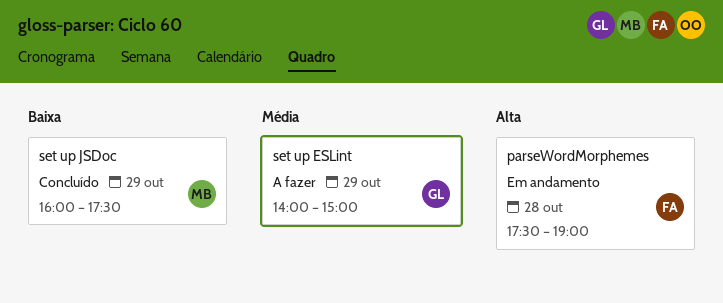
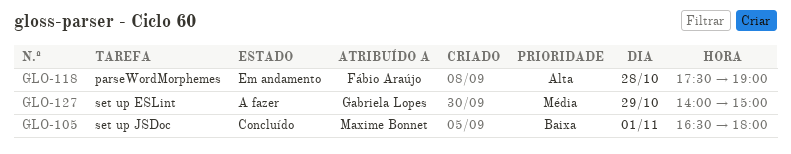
set up JSDoc, day: Oct 29 -> Nov 1
set up JSDoc, begins: 16:00 -> 16:30
set up JSDoc, ends: 17:30 -> 18:00

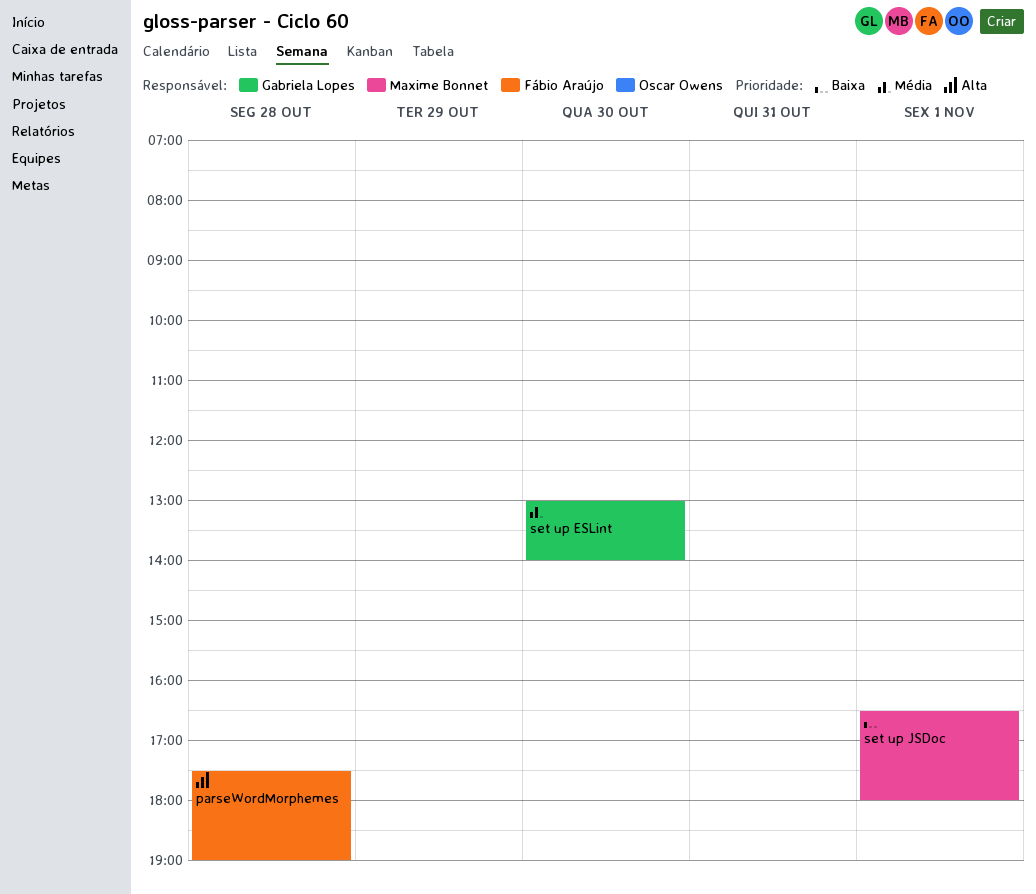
set up ESLint, day: Oct 29 -> Oct 30
set up ESLint, begins: 14:00 -> 13:00
set up ESLint, ends: 15:00 -> 14:00

